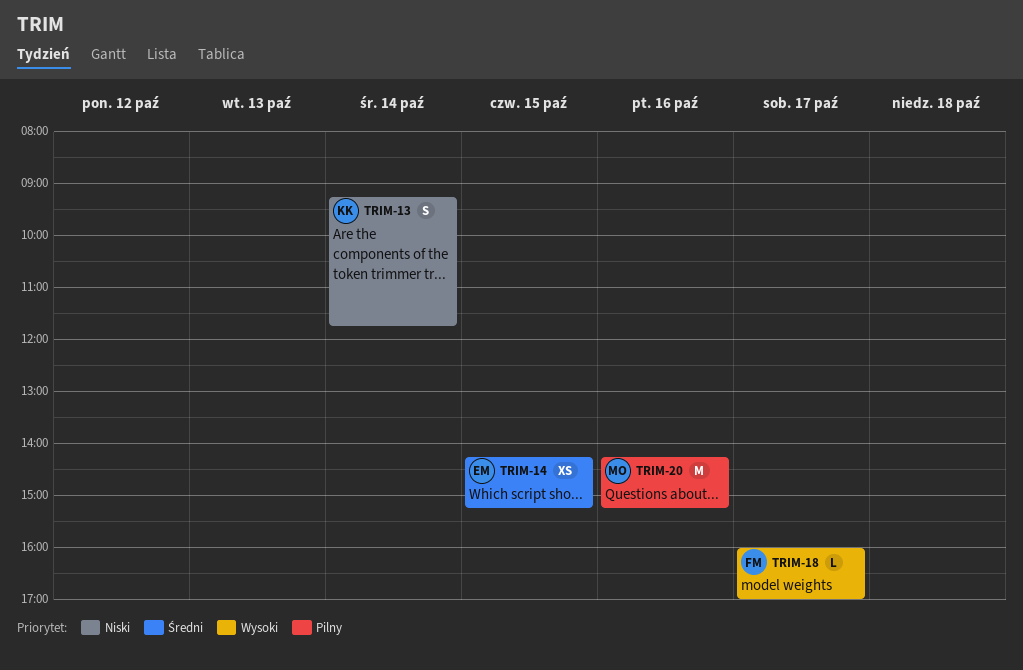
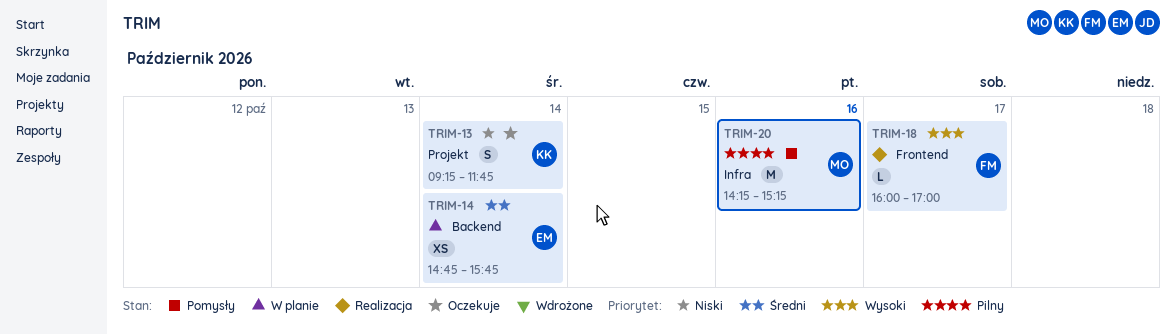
TRIM-14, day: Oct 15 -> Oct 14
TRIM-14, begins: 14:15 -> 14:45
TRIM-14, ends: 15:15 -> 15:45

